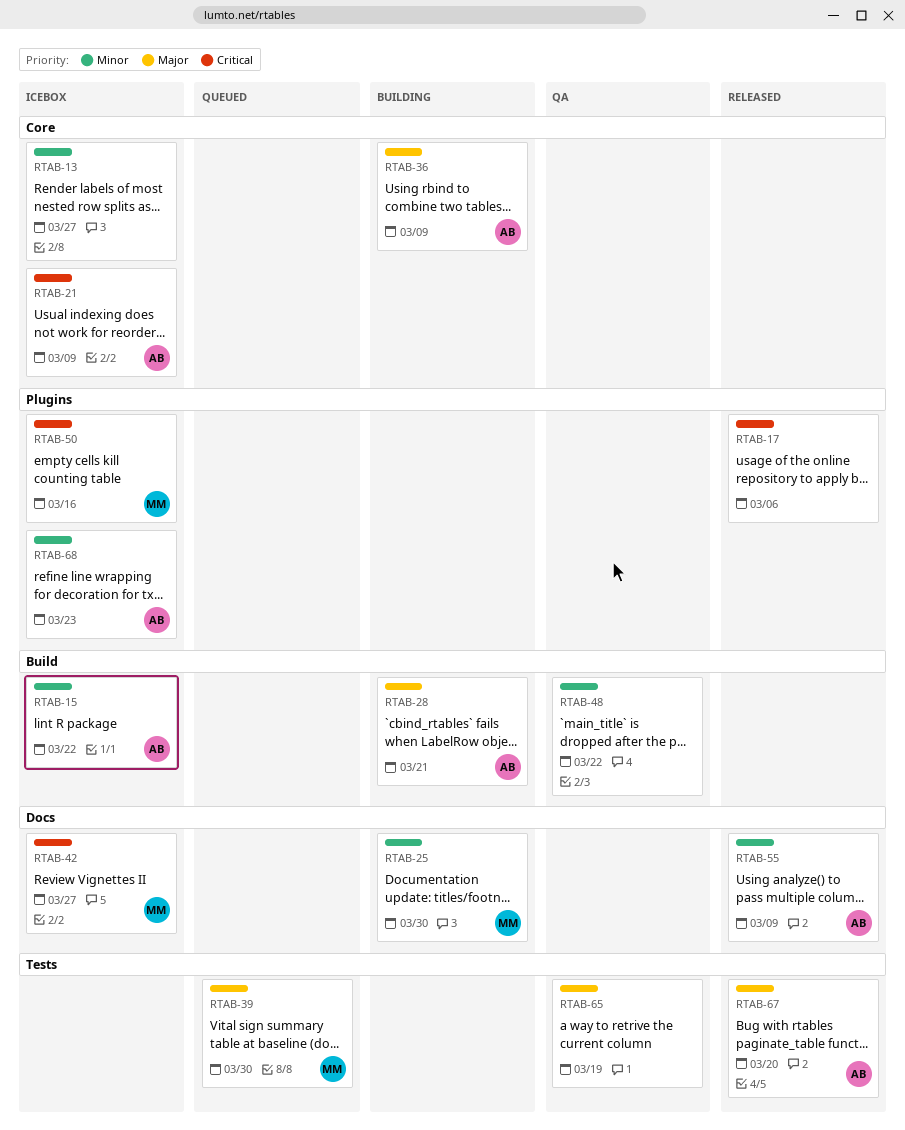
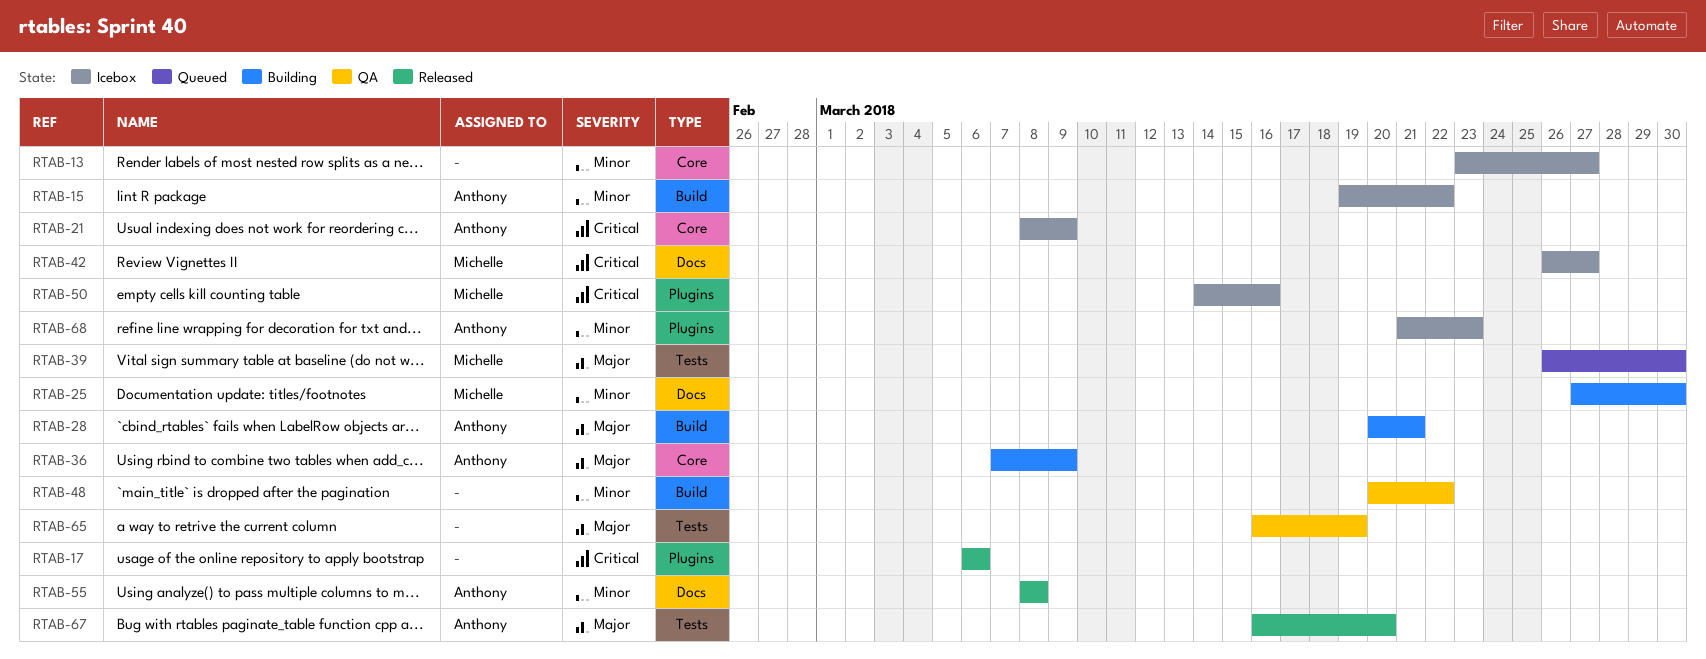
RTAB-55, due: Mar 9 -> Mar 8

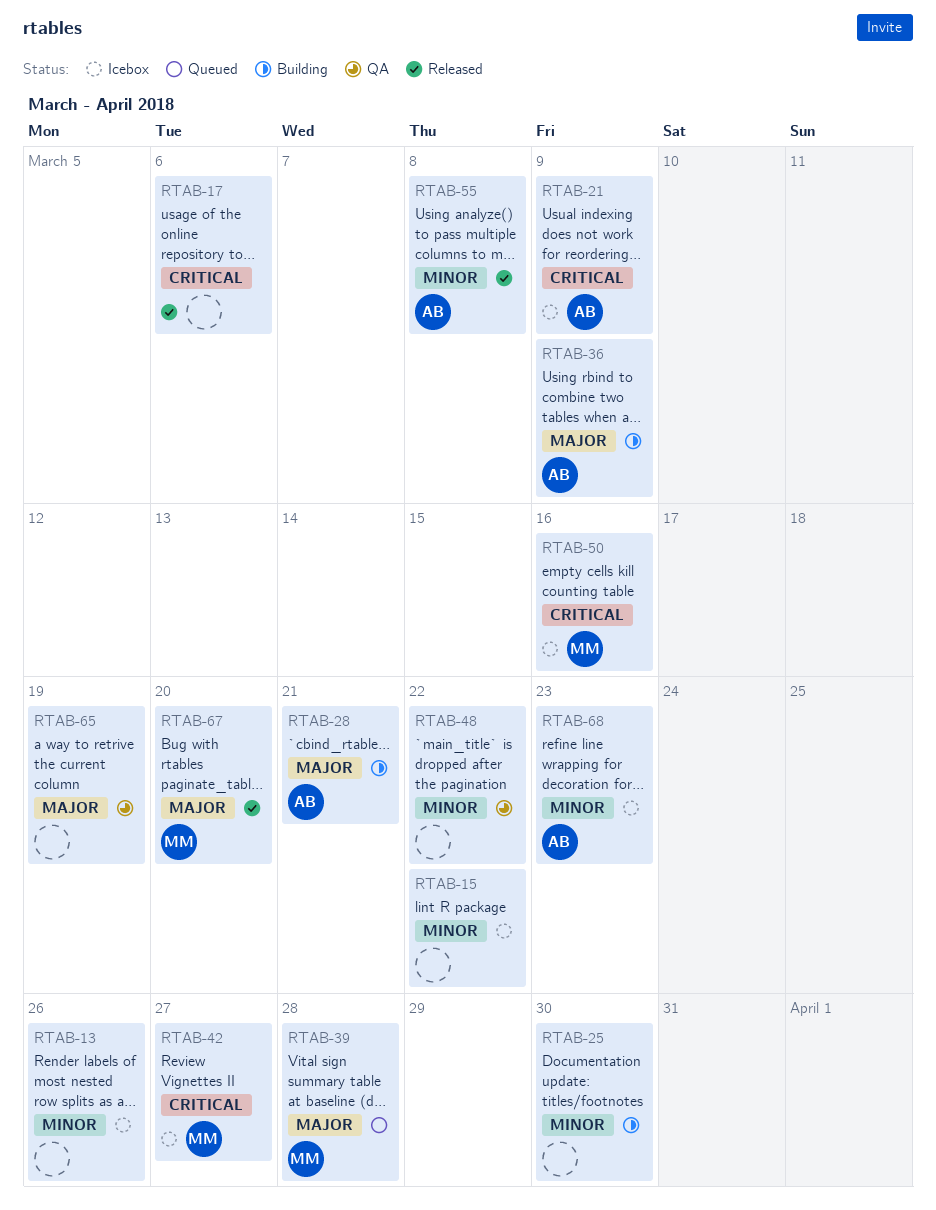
RTAB-13, due: Mar 27 -> Mar 26
RTAB-15, owner: Anthony -> none
RTAB-25, owner: Michelle -> none
RTAB-39, due: Mar 30 -> Mar 28
RTAB-67, owner: Anthony -> Michelle

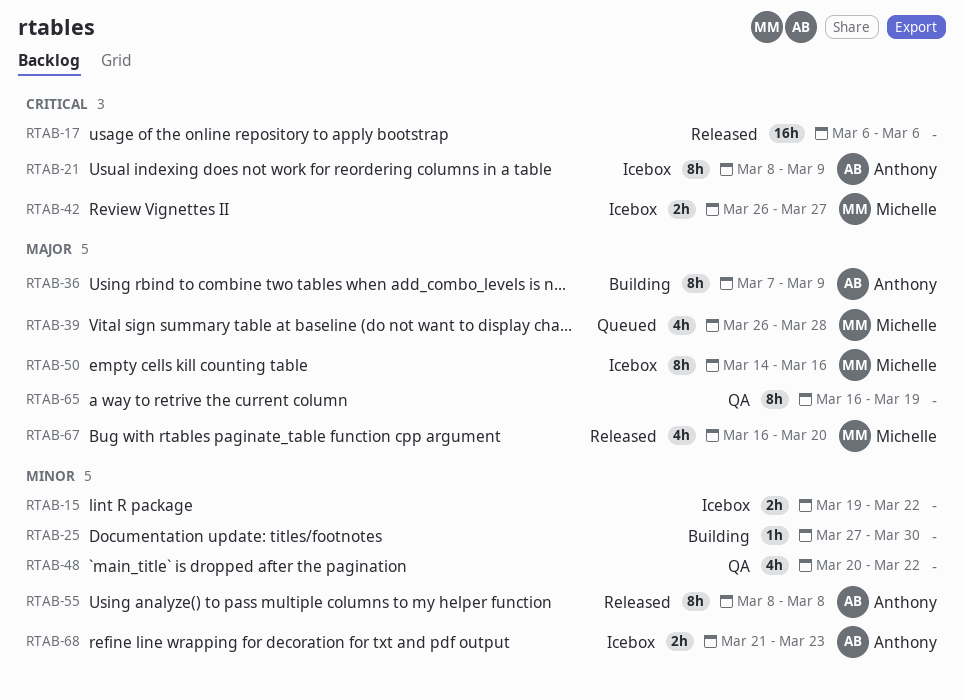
RTAB-13: present -> none
RTAB-28: present -> none
RTAB-50, priority: Critical -> Major

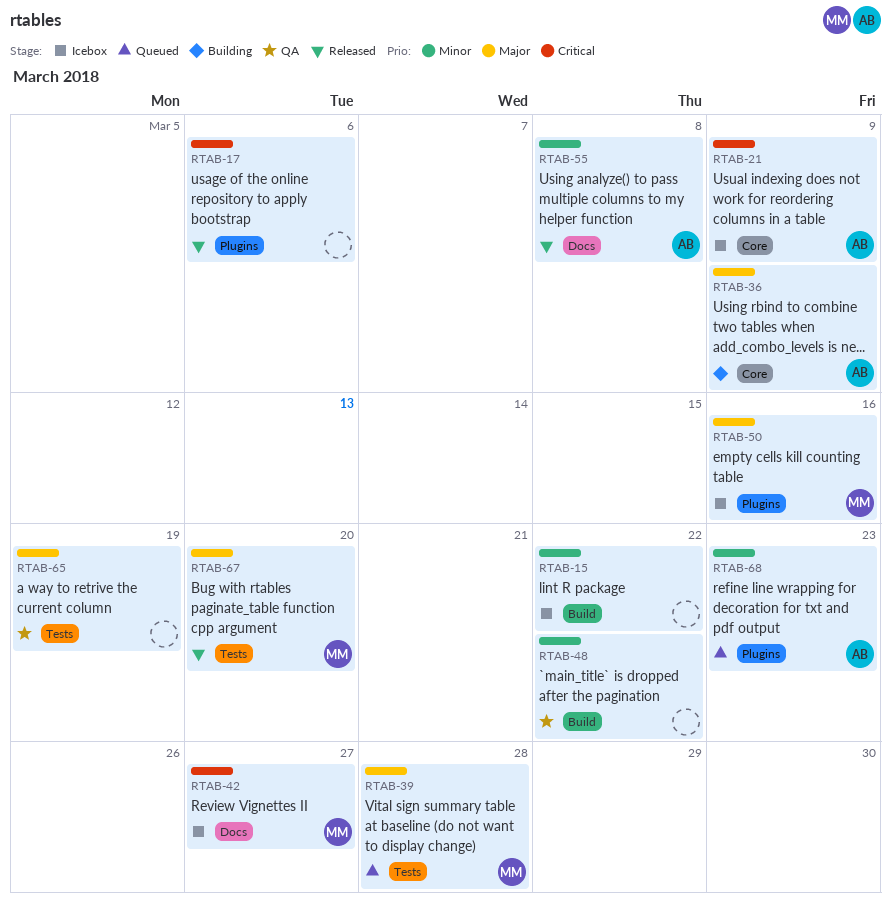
RTAB-25: present -> none
RTAB-68, status: Icebox -> Queued

